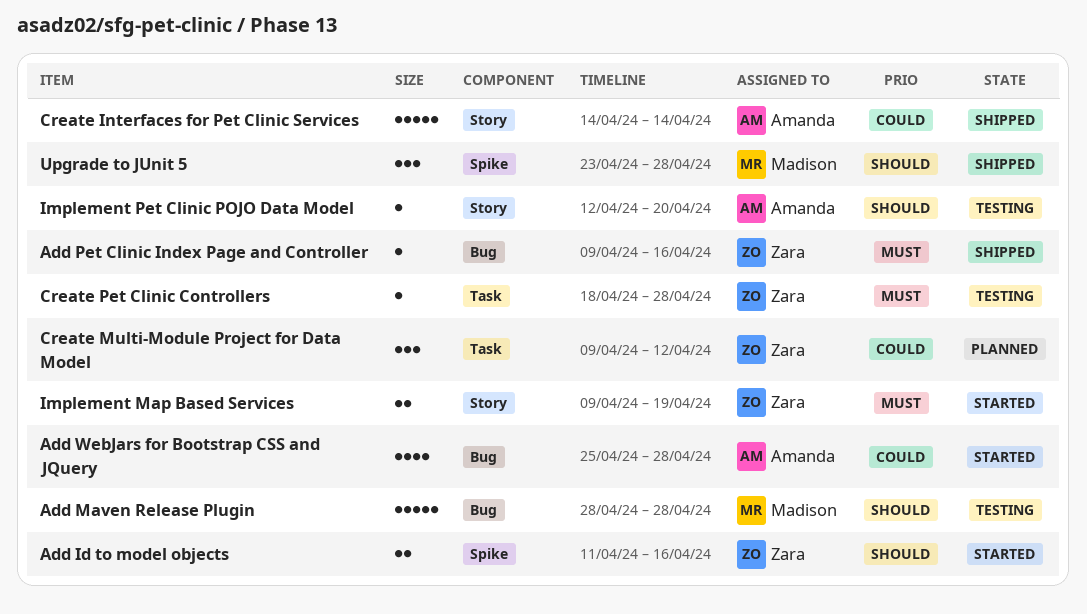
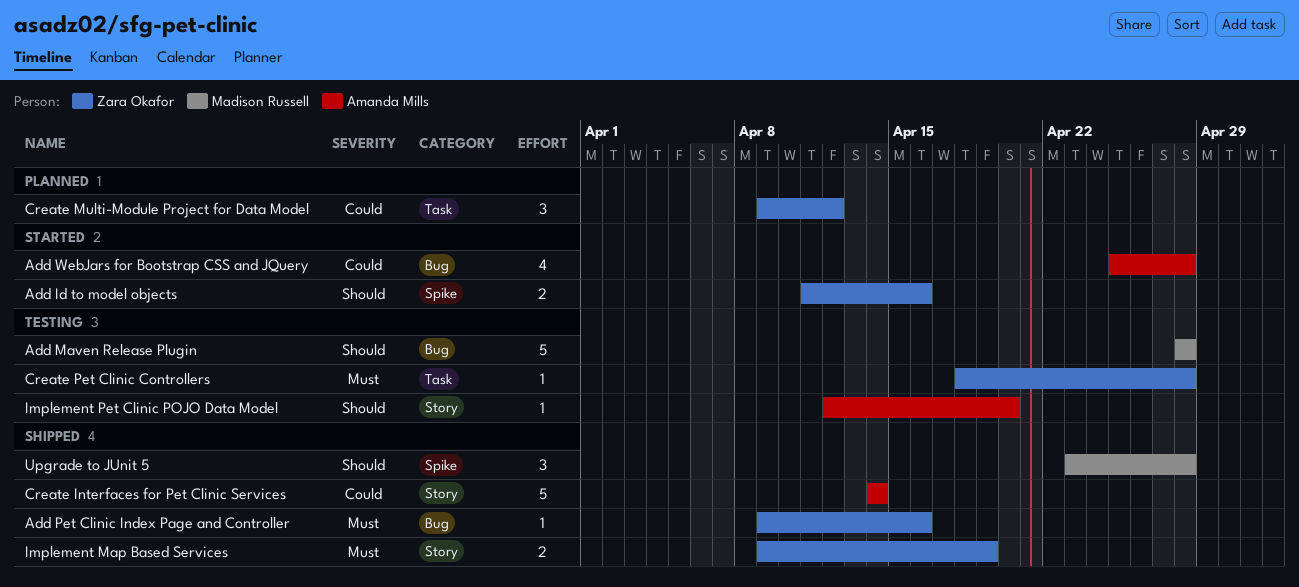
Implement Map Based Services, status: Started -> Shipped

